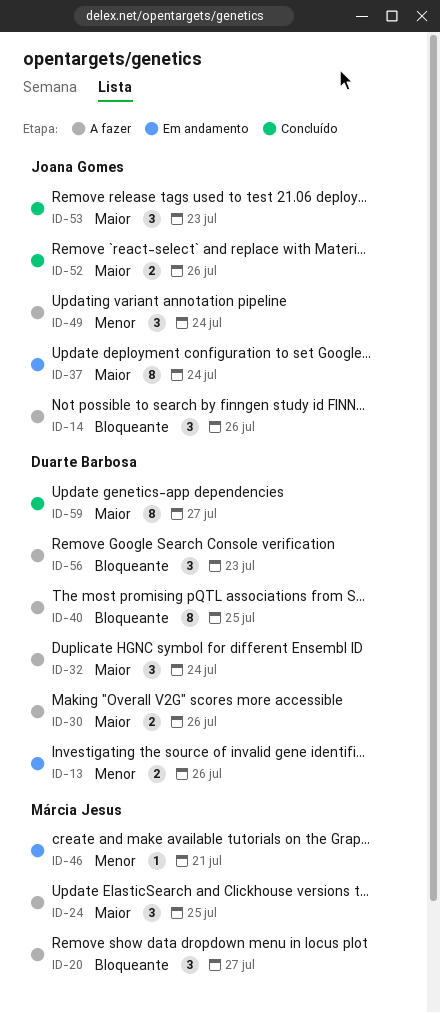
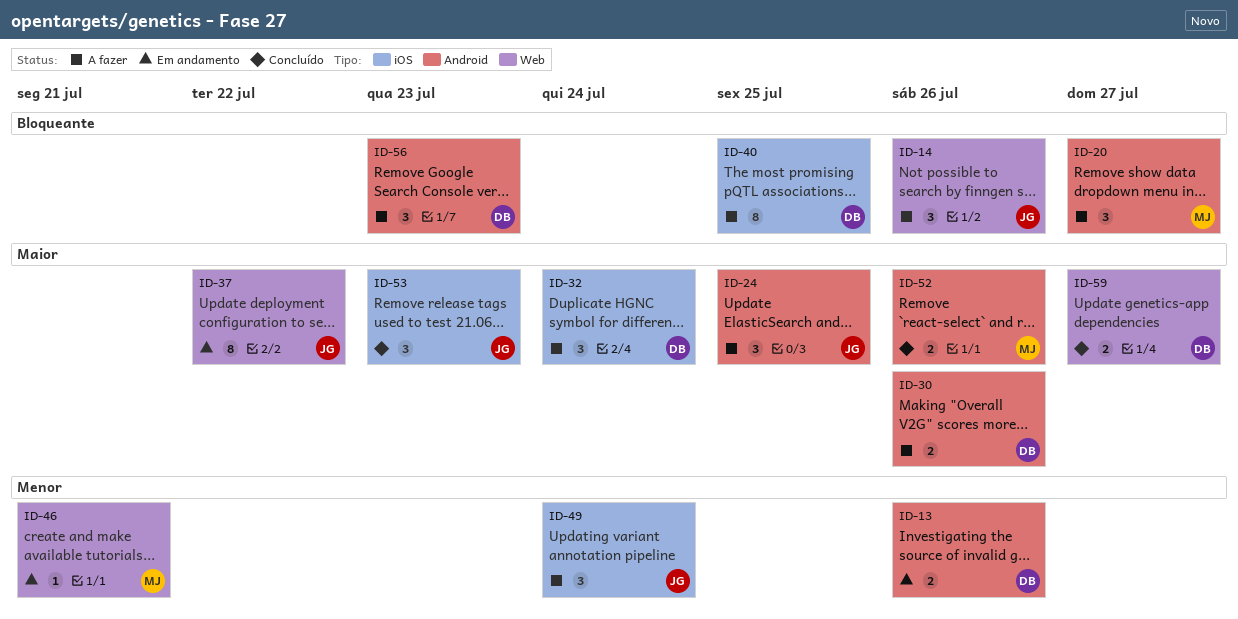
ID-24, owner: Márcia Jesus -> Joana Gomes
ID-37, due: Jul 24 -> Jul 22
ID-52, owner: Joana Gomes -> Márcia Jesus
ID-59, estimate: 8 -> 2

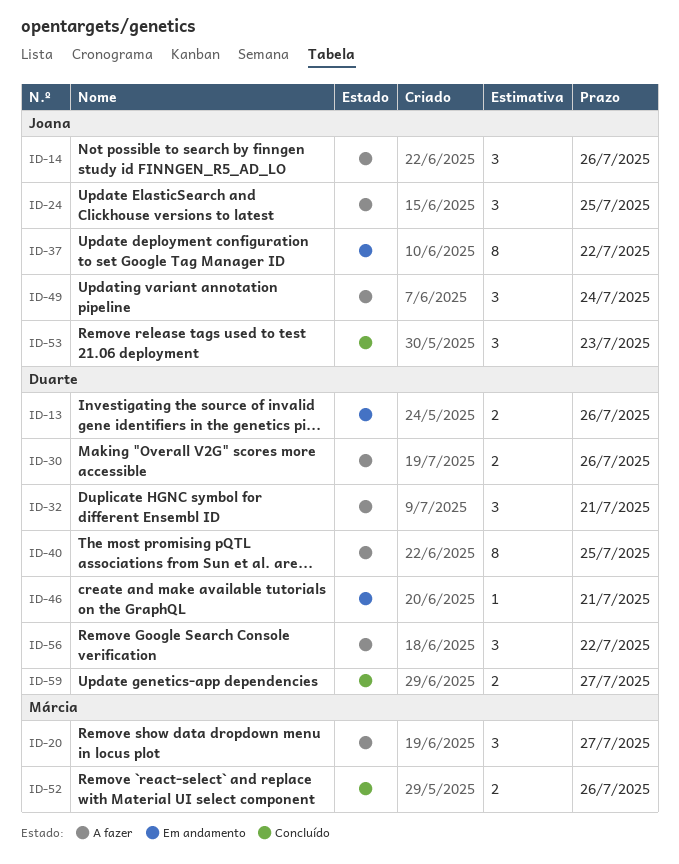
ID-32, due: Jul 24 -> Jul 21
ID-46, owner: Márcia -> Duarte
ID-56, due: Jul 23 -> Jul 22

